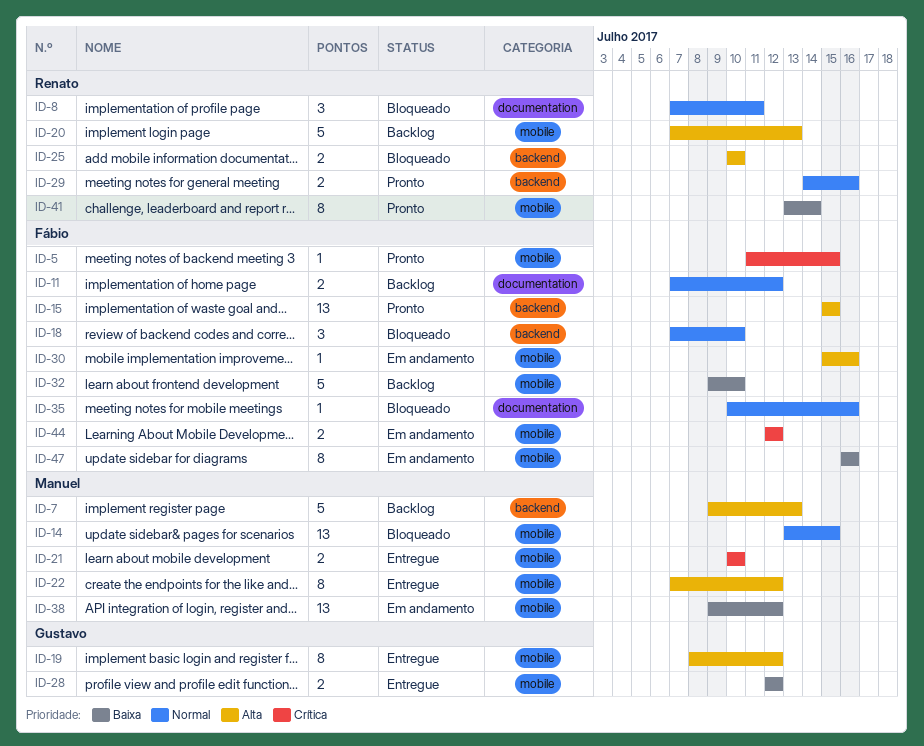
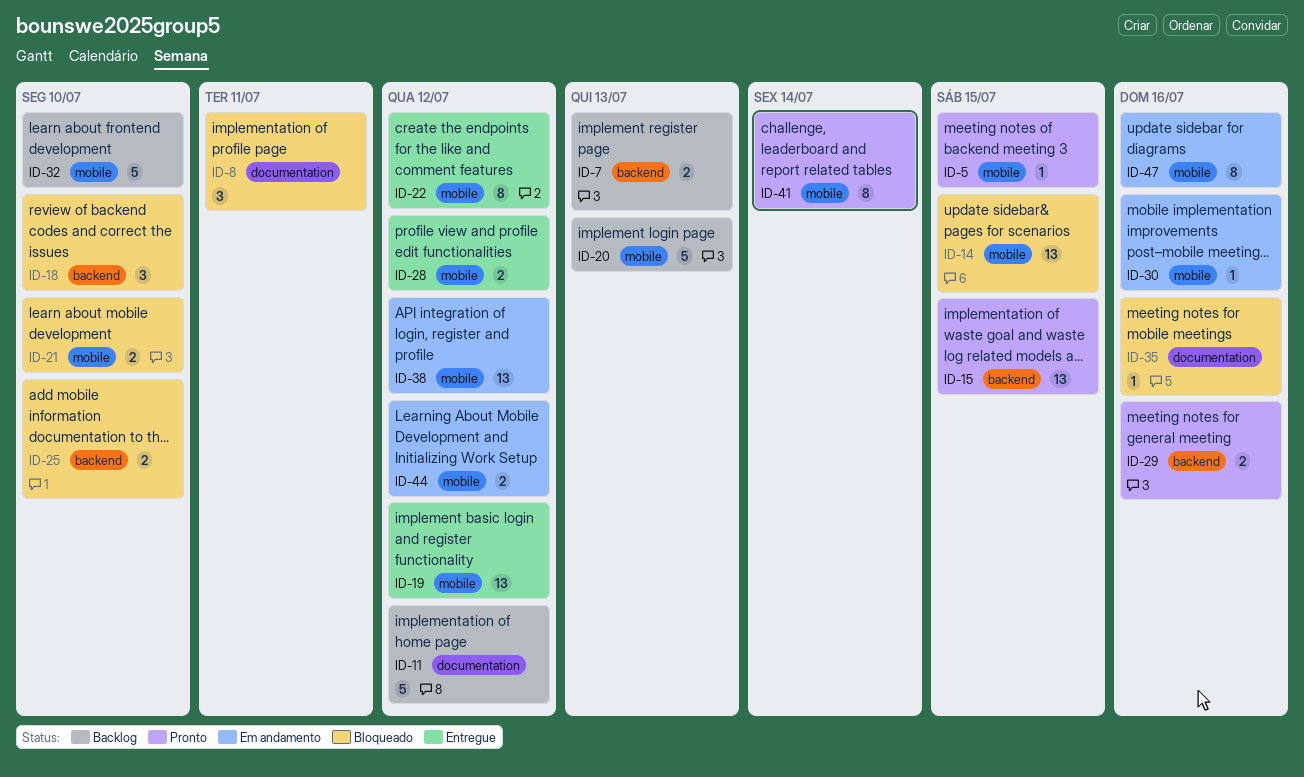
ID-7, estimate: 5 -> 2
ID-11, estimate: 2 -> 5
ID-19, estimate: 8 -> 13
ID-21, status: Entregue -> Bloqueado

